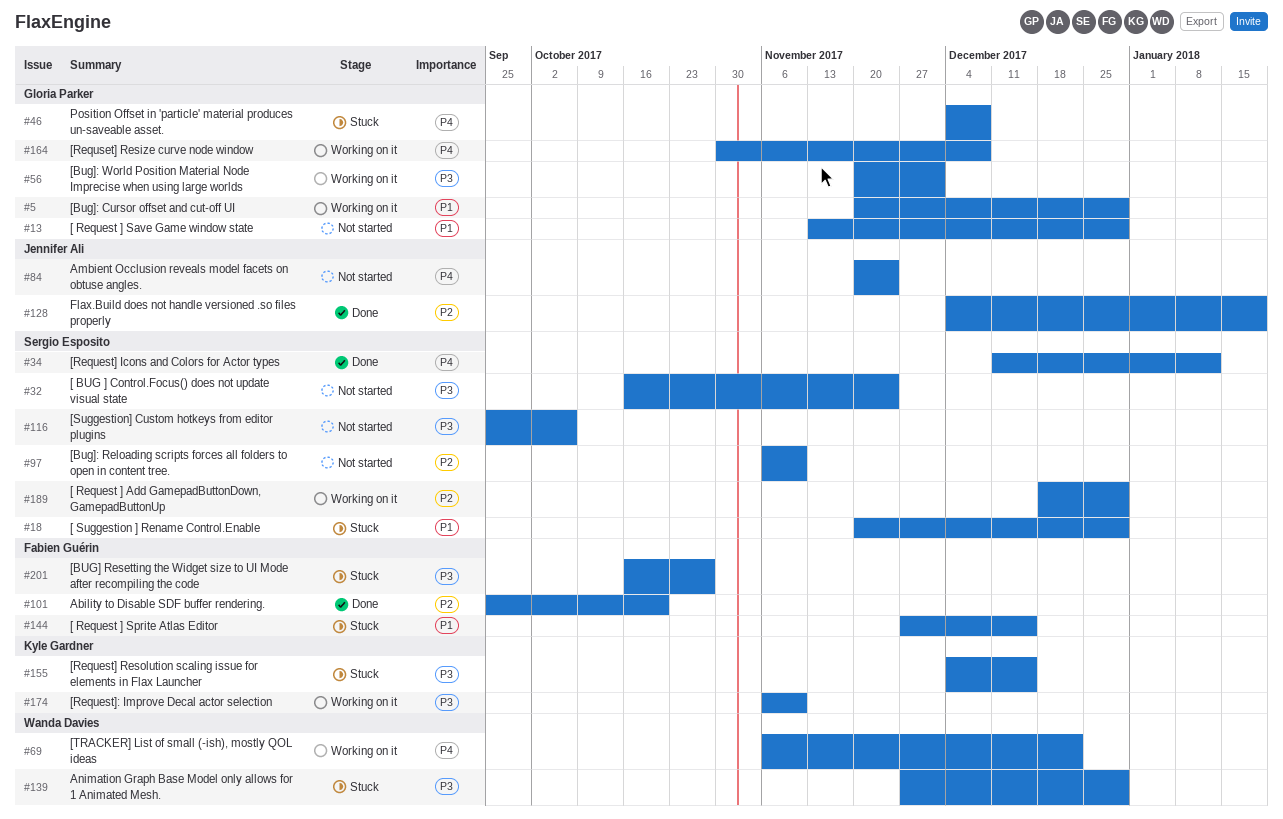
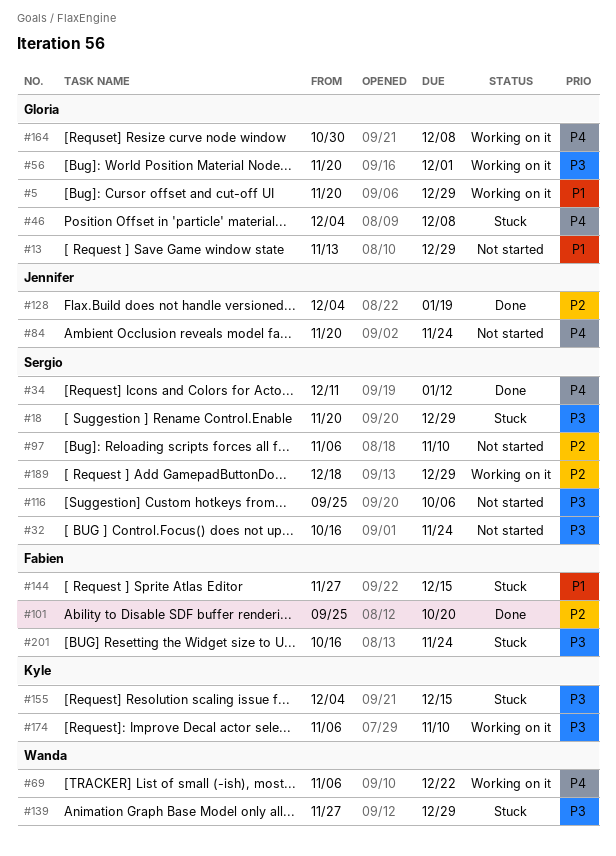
#18, priority: P1 -> P3
#201, due: Oct 27 -> Nov 24

